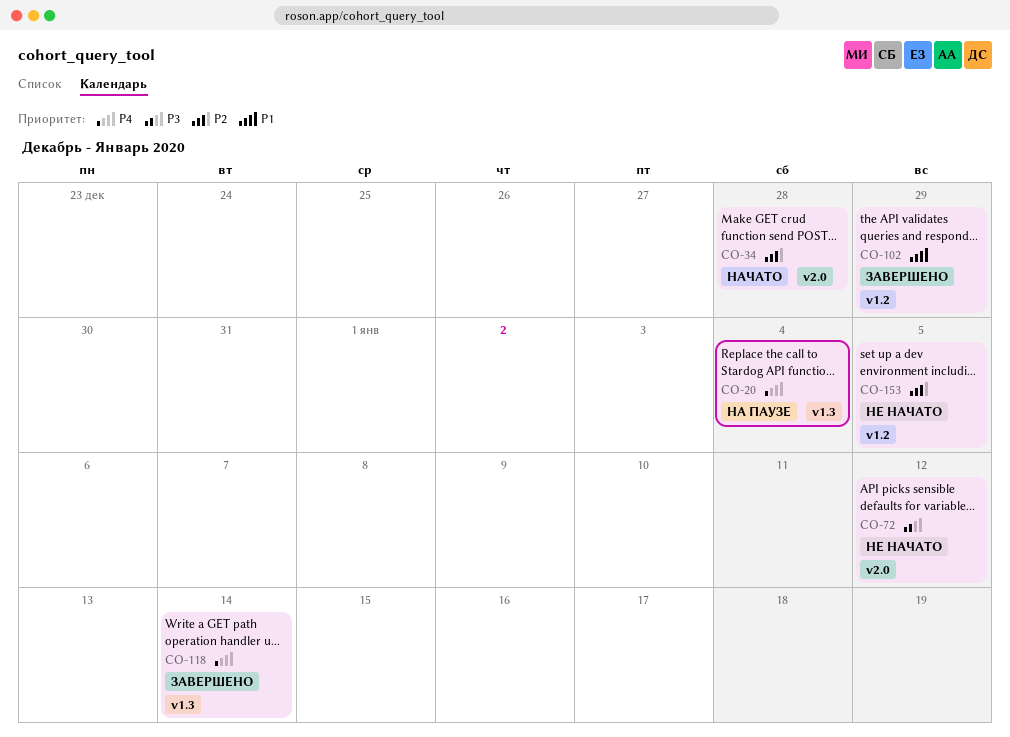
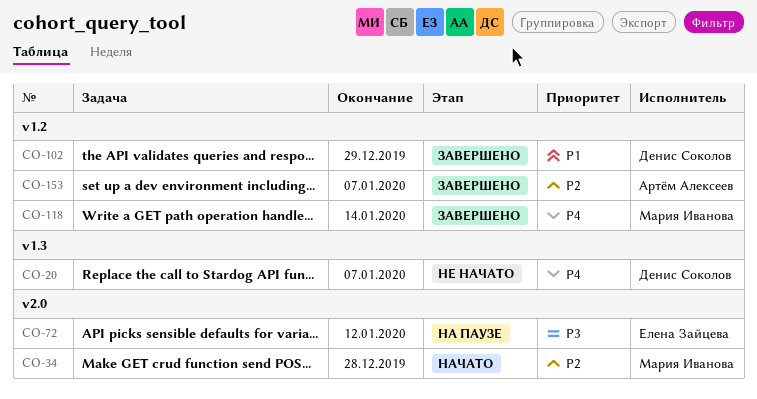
CO-20, status: На паузе -> Не начато
CO-20, due: Jan 4 -> Jan 7
CO-72, status: Не начато -> На паузе
CO-118, label: v1.3 -> v1.2
CO-153, status: Не начато -> Завершено
CO-153, due: Jan 5 -> Jan 7

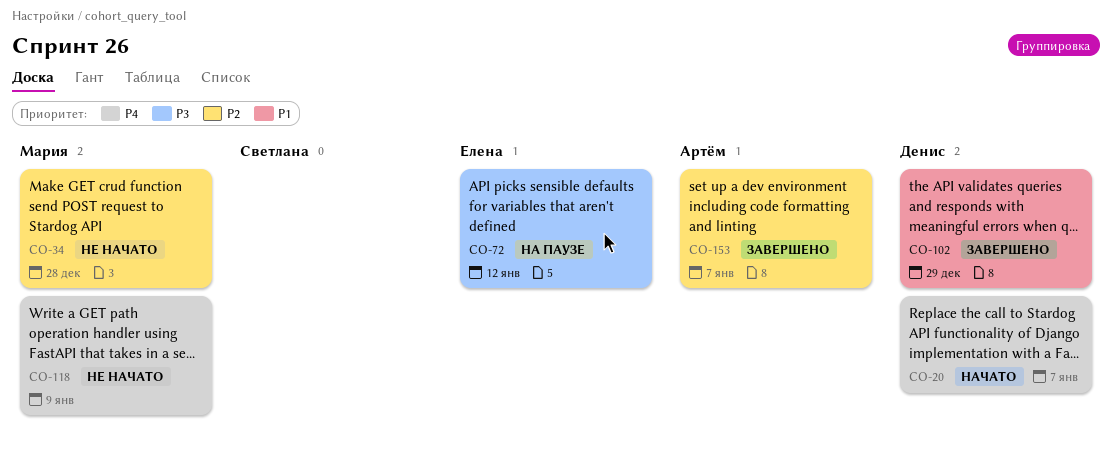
CO-20, status: Не начато -> Начато
CO-34, status: Начато -> Не начато
CO-118, status: Завершено -> Не начато
CO-118, due: Jan 14 -> Jan 9

